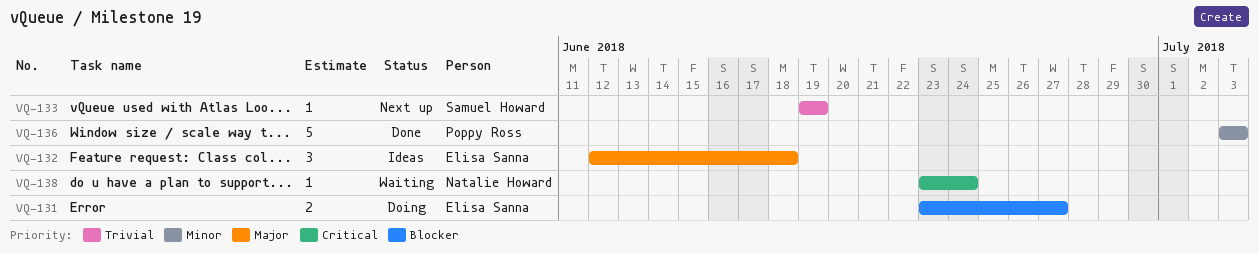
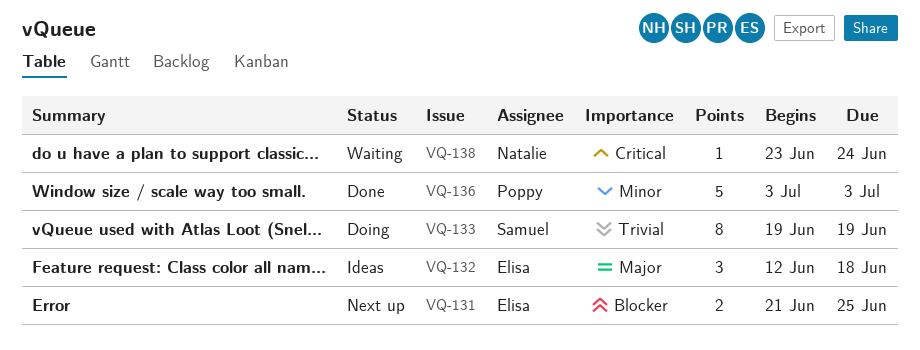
VQ-131, status: Doing -> Next up
VQ-131, start: Jun 23 -> Jun 21
VQ-131, due: Jun 27 -> Jun 25
VQ-133, status: Next up -> Doing
VQ-133, estimate: 1 -> 8

